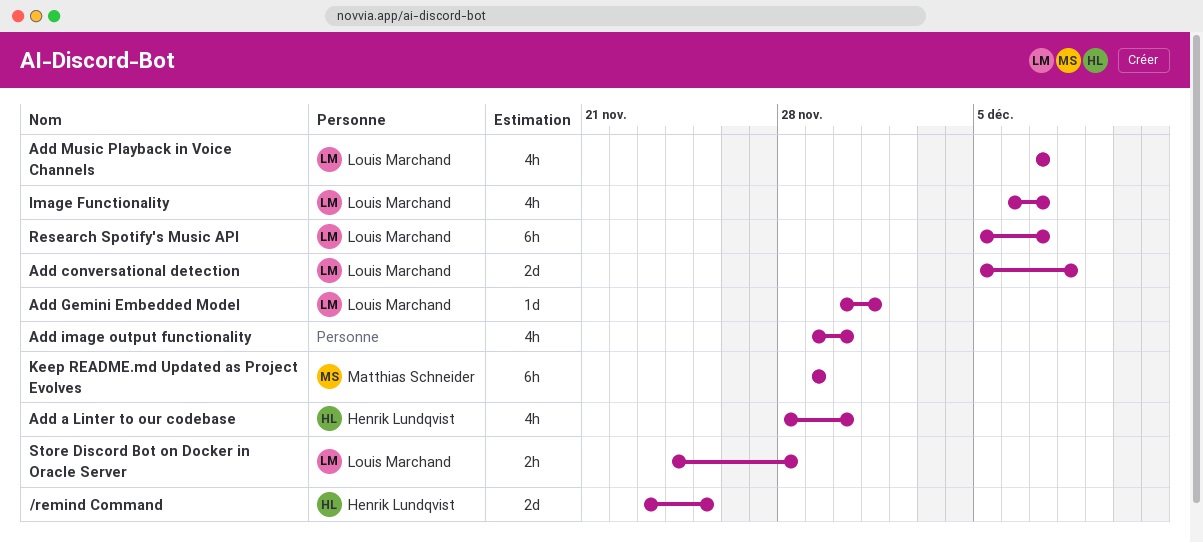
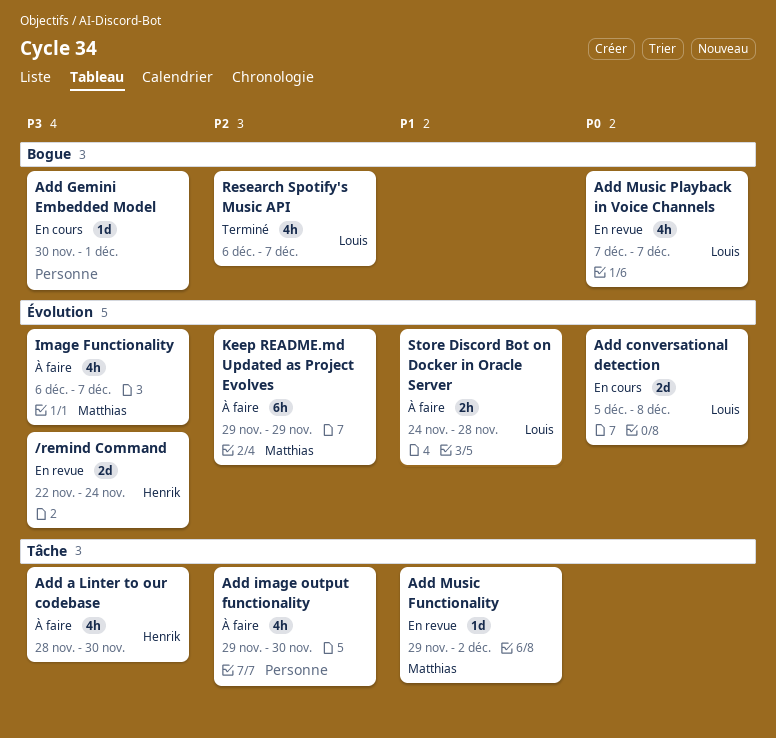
/remind Command, start: Nov 23 -> Nov 22
/remind Command, due: Nov 25 -> Nov 24
Add Gemini Embedded Model, owner: Louis Marchand -> none
Add Music Functionality: none -> present
Image Functionality, owner: Louis Marchand -> Matthias Schneider
Research Spotify's Music API, estimate: 6h -> 4h
Research Spotify's Music API, start: Dec 5 -> Dec 6

